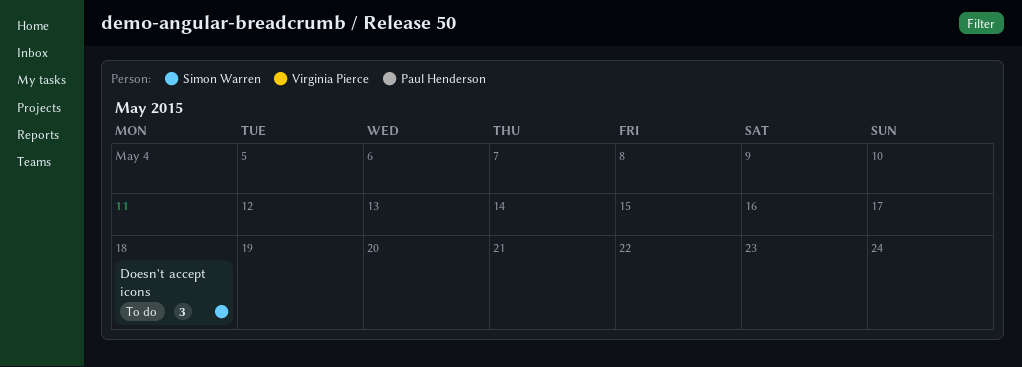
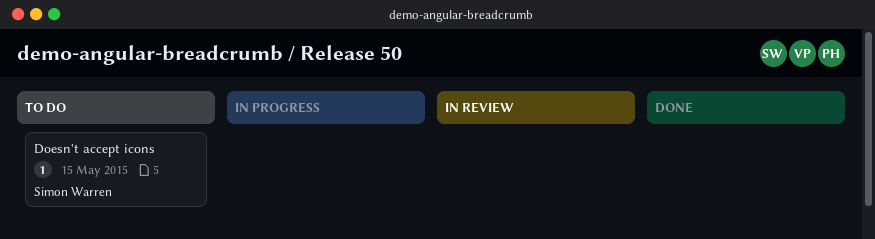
Doesn't accept icons, estimate: 3 -> 1
Doesn't accept icons, due: May 18 -> May 15

